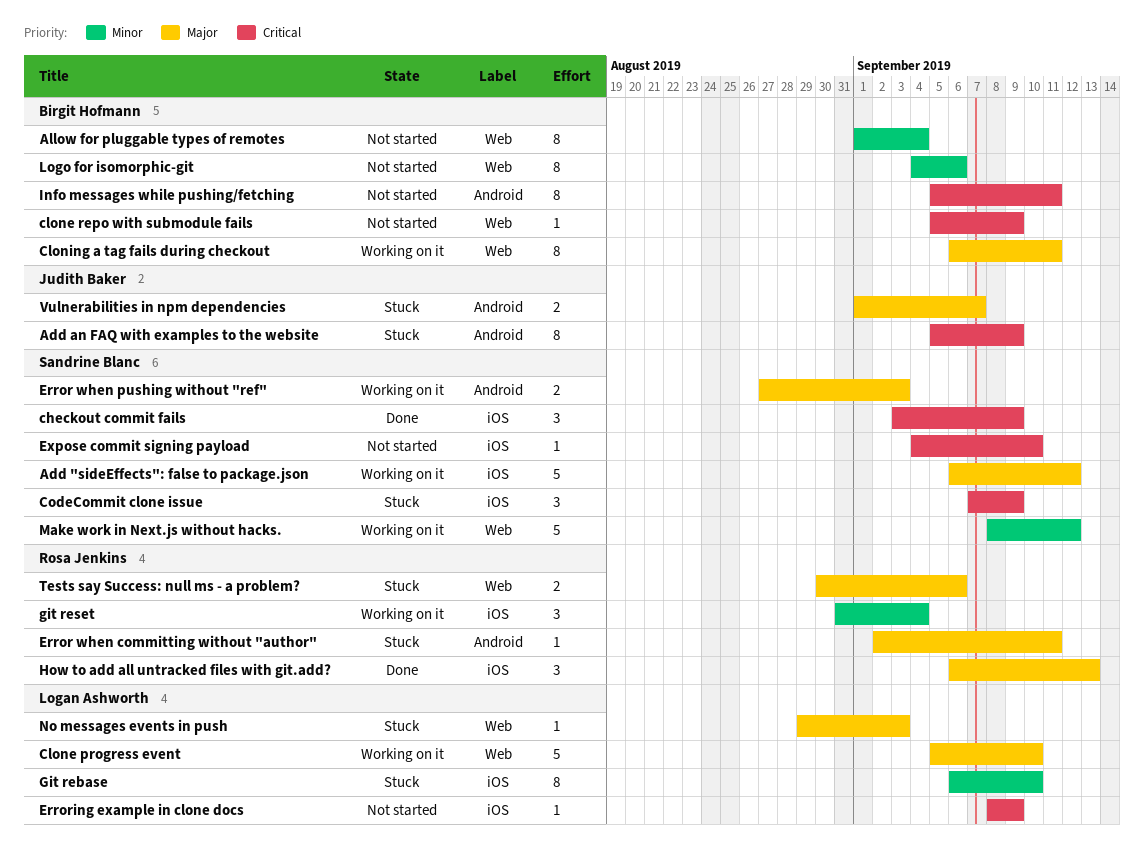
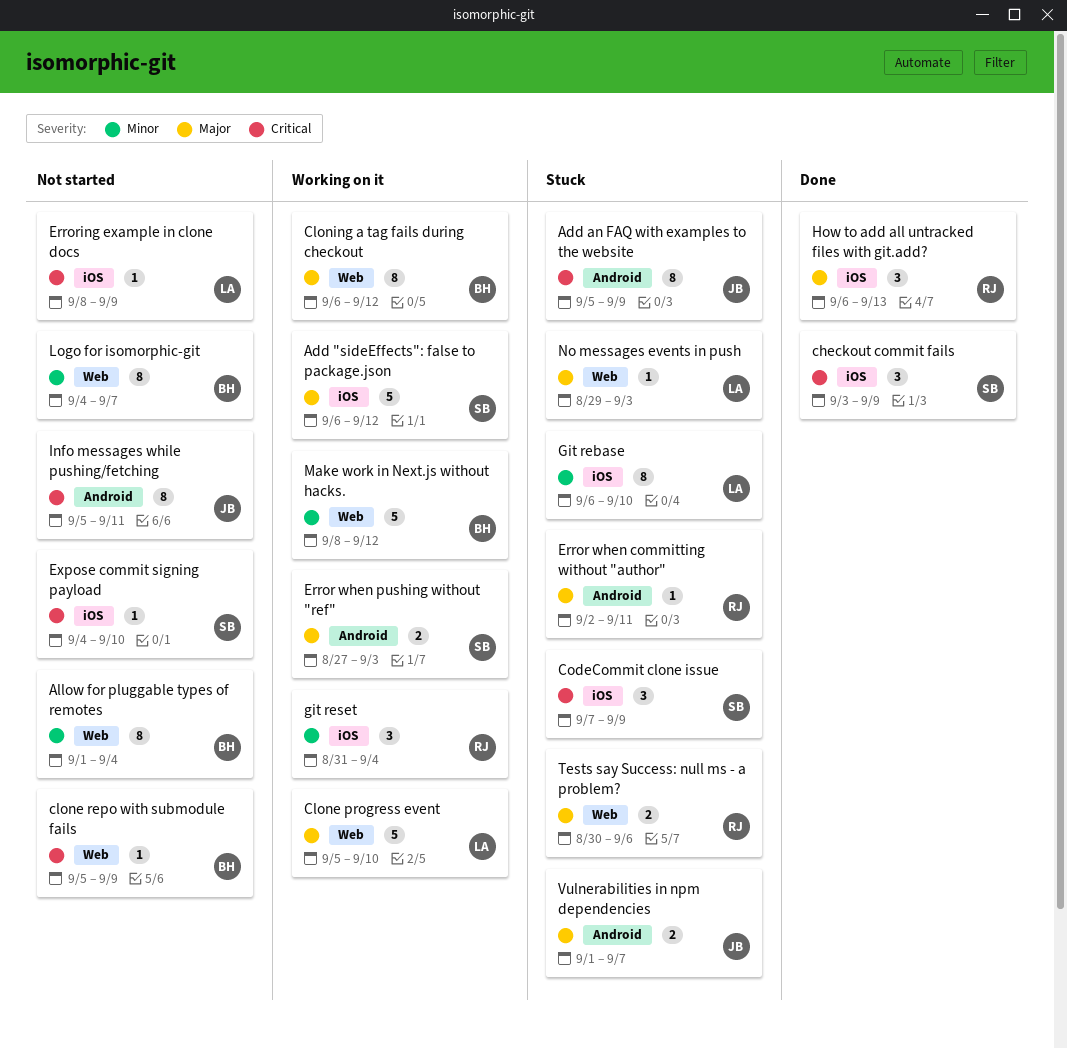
Cloning a tag fails during checkout, due: Sep 11 -> Sep 12
Info messages while pushing/fetching, owner: Birgit Hofmann -> Judith Baker
Logo for isomorphic-git, due: Sep 6 -> Sep 7
Make work in Next.js without hacks., owner: Sandrine Blanc -> Birgit Hofmann

